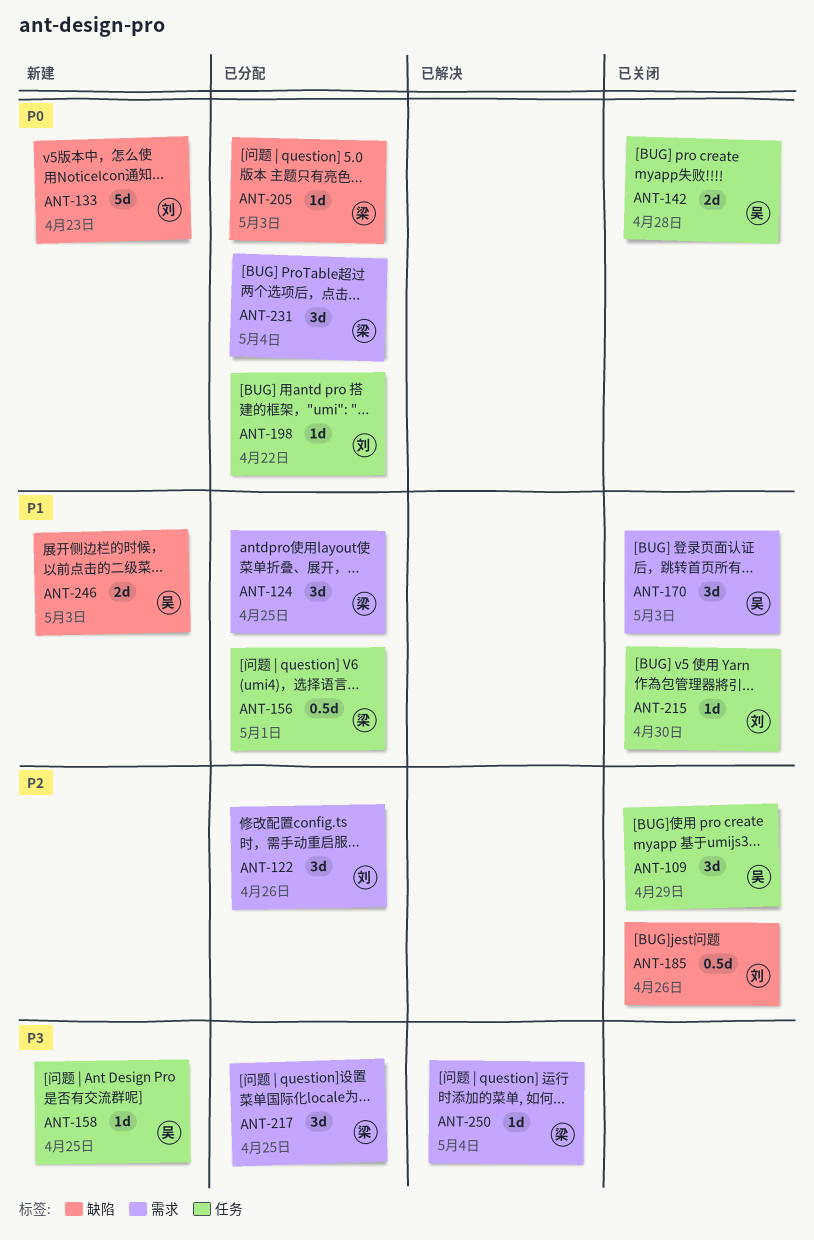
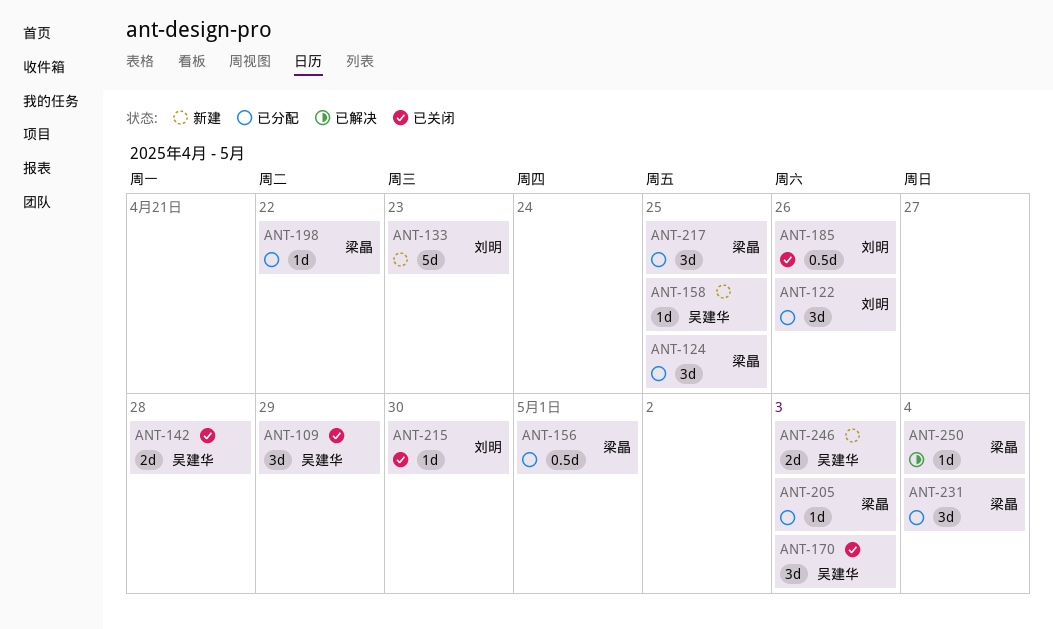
ANT-198, owner: 刘明 -> 梁晶

